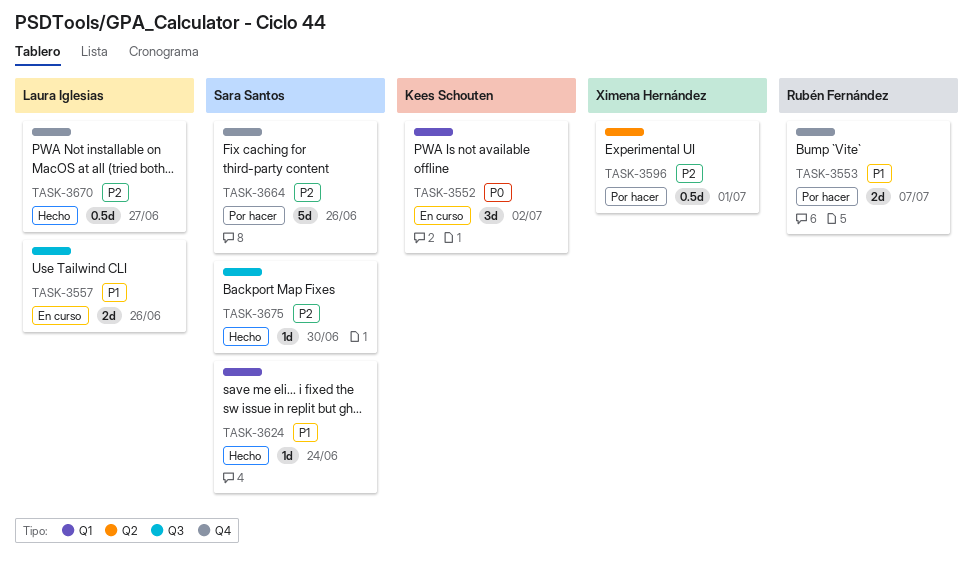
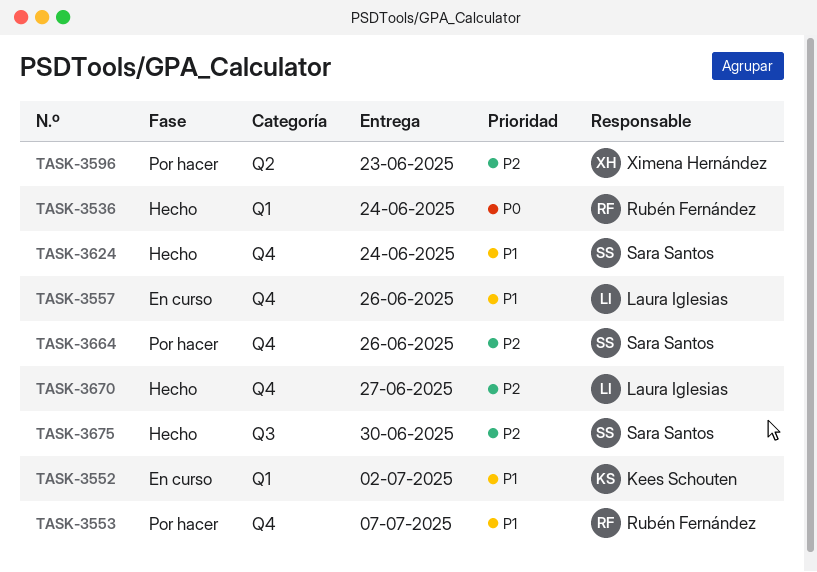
TASK-3536: none -> present
TASK-3552, priority: P0 -> P1
TASK-3557, label: Q3 -> Q4
TASK-3596, due: Jul 1 -> Jun 23
TASK-3624, label: Q1 -> Q4

